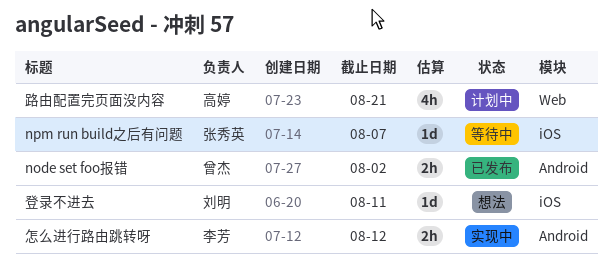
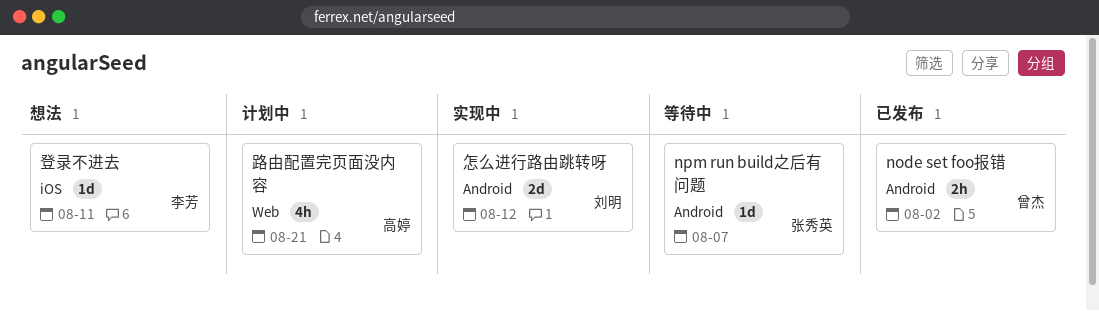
npm run build之后有问题, label: iOS -> Android
怎么进行路由跳转呀, owner: 李芳 -> 刘明
怎么进行路由跳转呀, estimate: 2h -> 2d
登录不进去, owner: 刘明 -> 李芳

